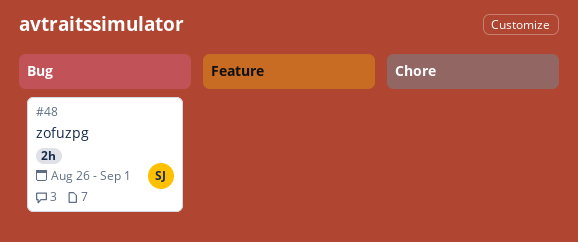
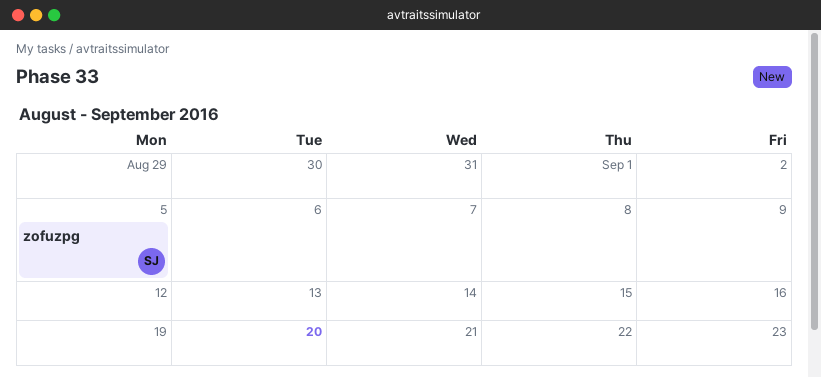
zofuzpg, due: Sep 1 -> Sep 5

